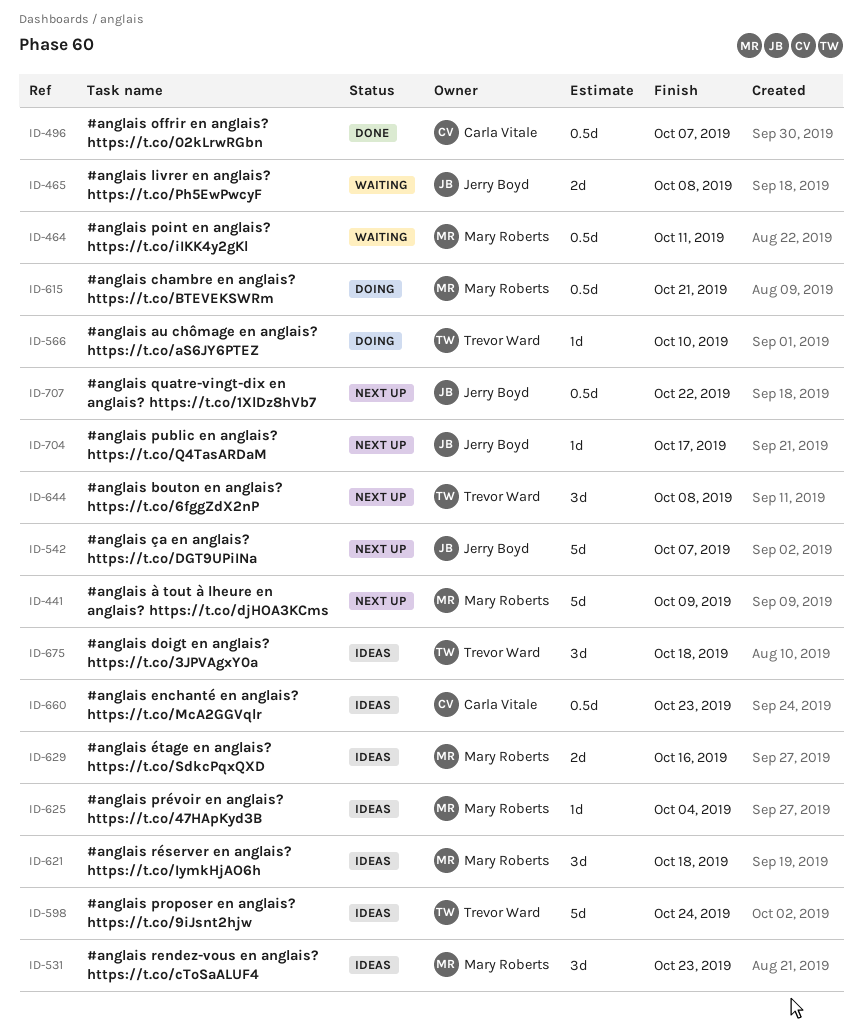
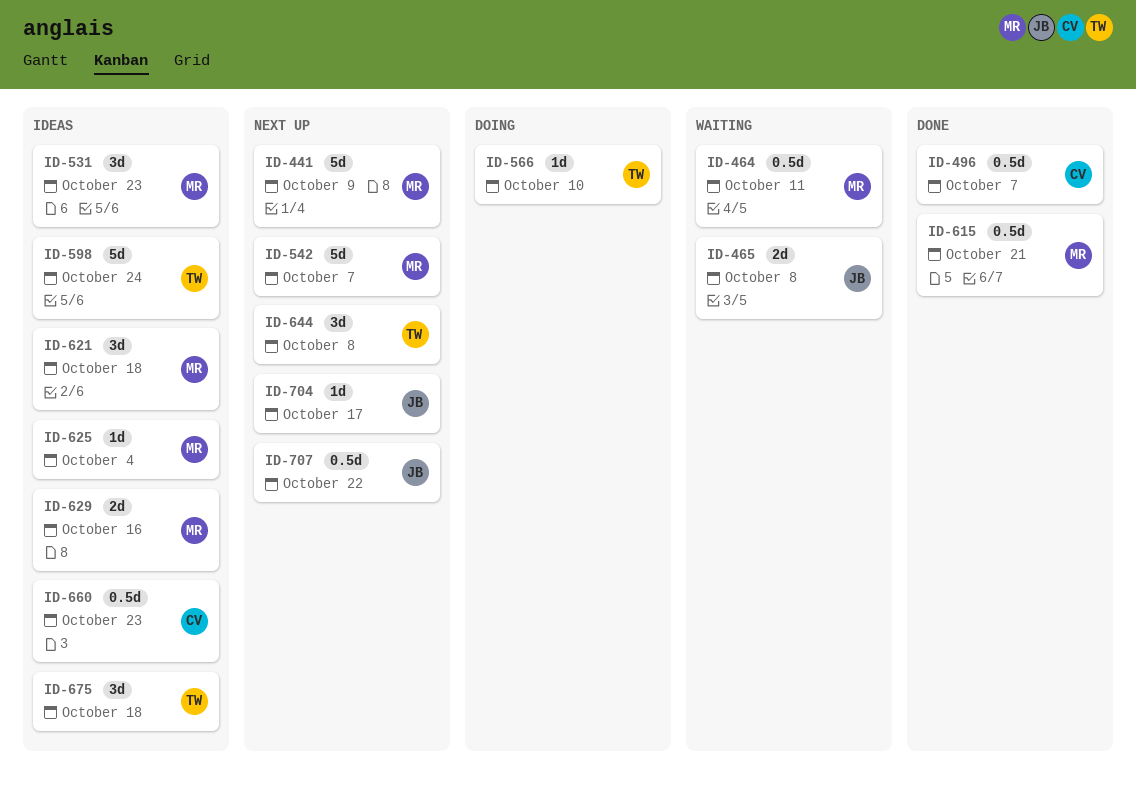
ID-542, owner: Jerry Boyd -> Mary Roberts
ID-615, status: Doing -> Done

